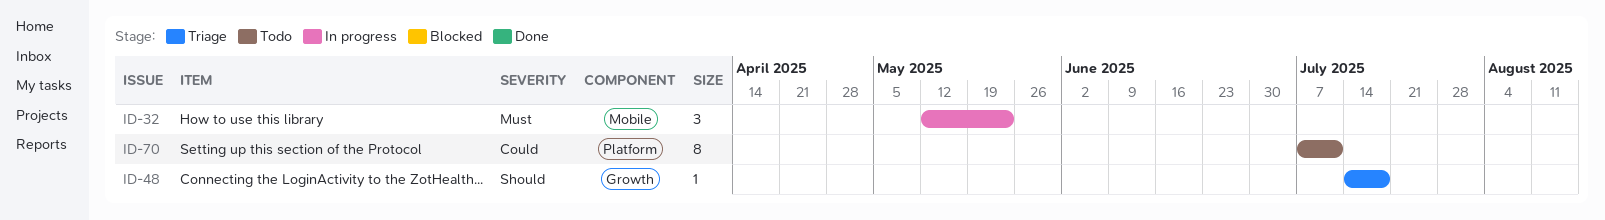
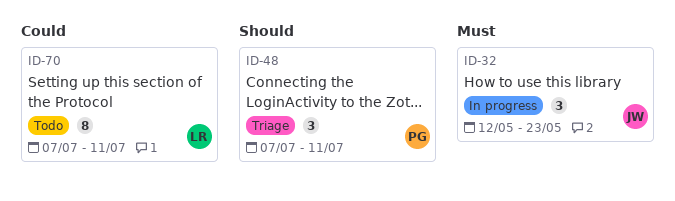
ID-48, estimate: 1 -> 3
ID-48, start: Jul 14 -> Jul 7
ID-48, due: Jul 18 -> Jul 11

